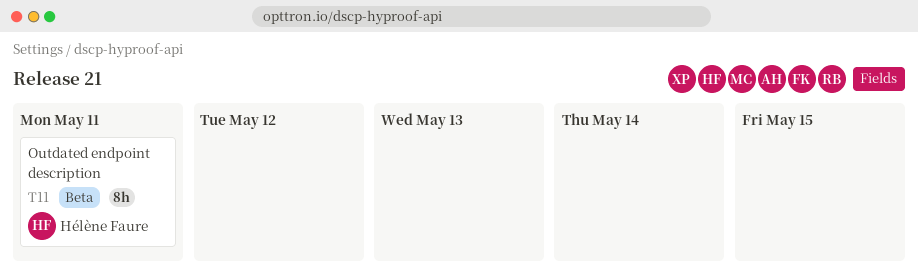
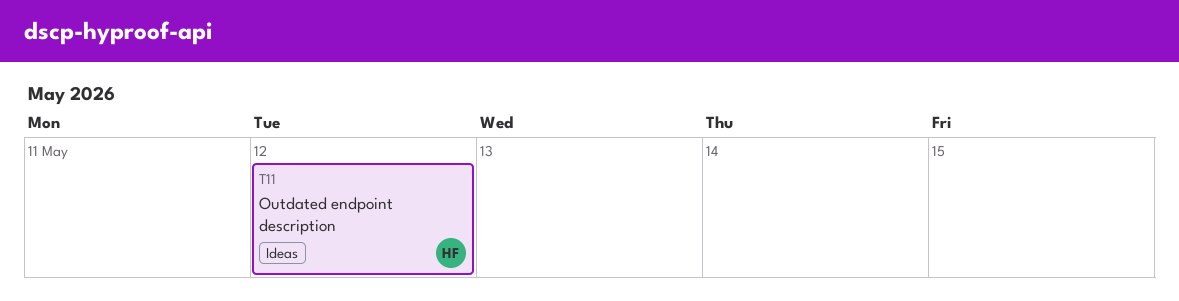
T11, due: May 11 -> May 12

